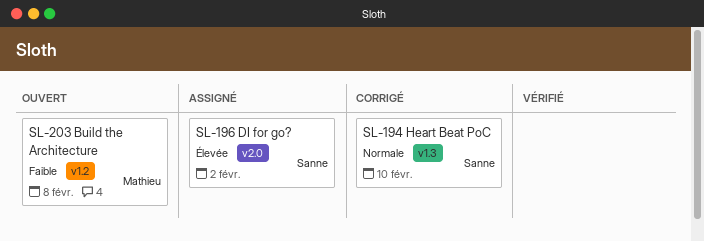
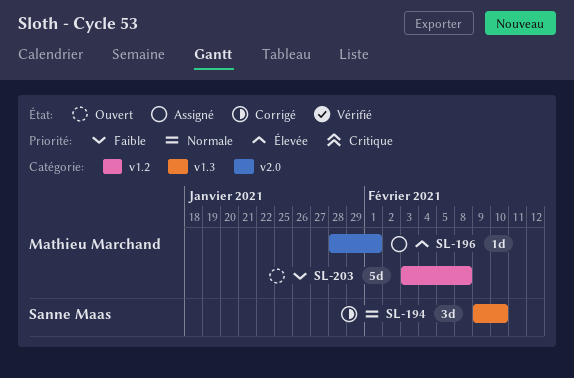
SL-196, owner: Sanne Maas -> Mathieu Marchand
SL-196, due: Feb 2 -> Feb 1

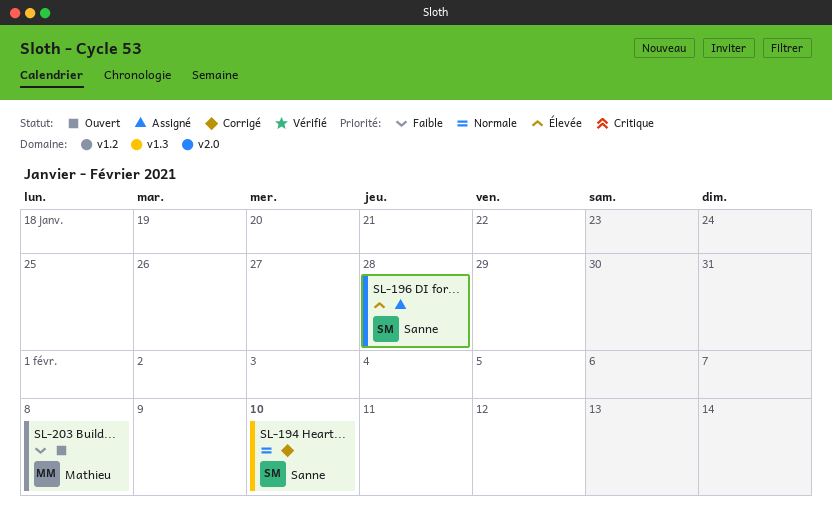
SL-196, owner: Mathieu Marchand -> Sanne Maas
SL-196, due: Feb 1 -> Jan 28

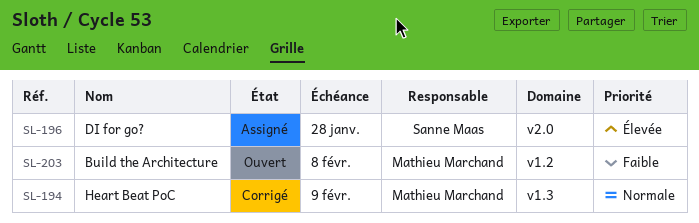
SL-194, owner: Sanne Maas -> Mathieu Marchand
SL-194, due: Feb 10 -> Feb 9

